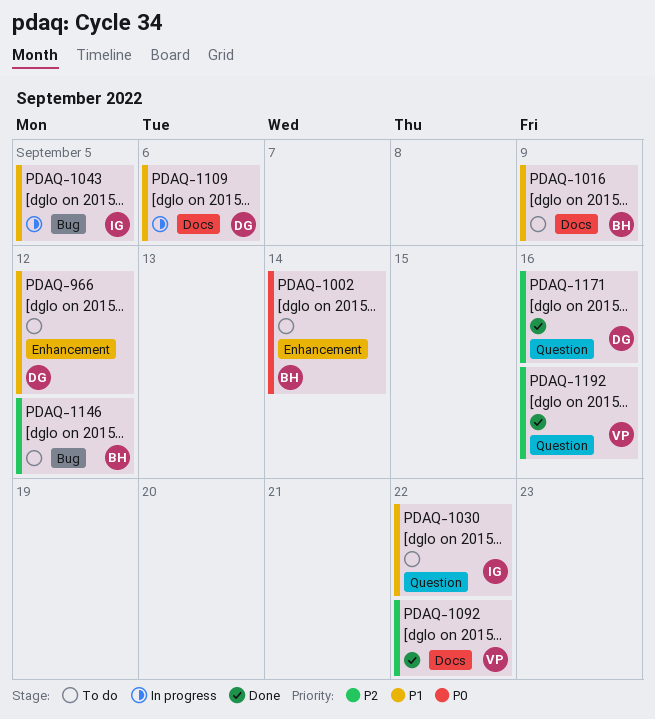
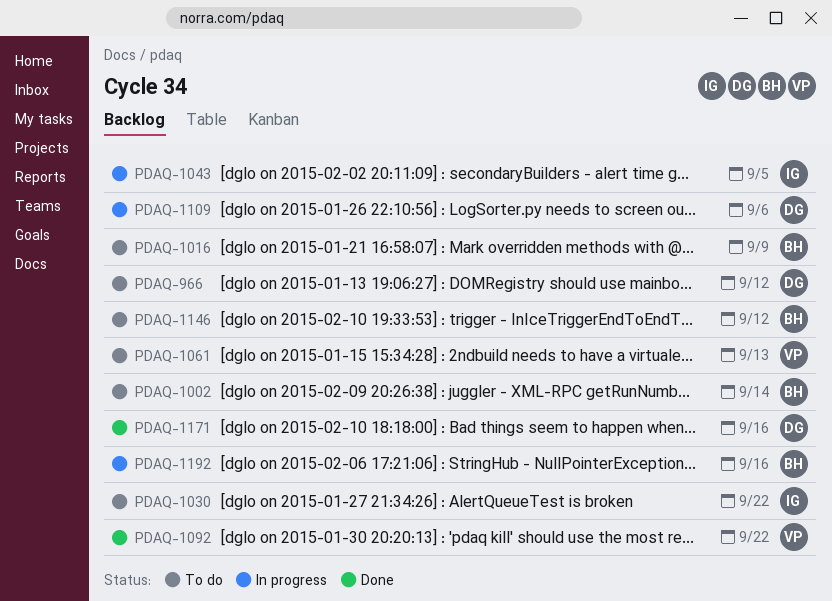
PDAQ-1061: none -> present
PDAQ-1192, status: Done -> In progress
PDAQ-1192, owner: VP -> BH

